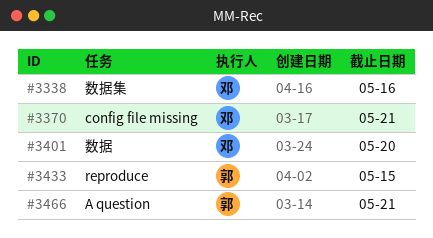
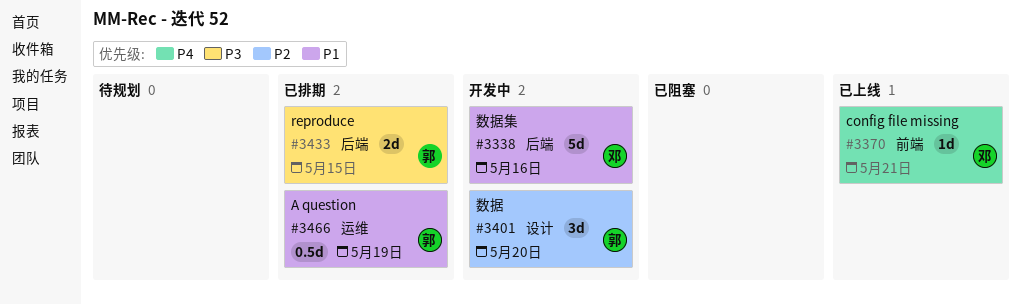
#3401, owner: 邓 -> 郭
#3466, due: May 21 -> May 19

